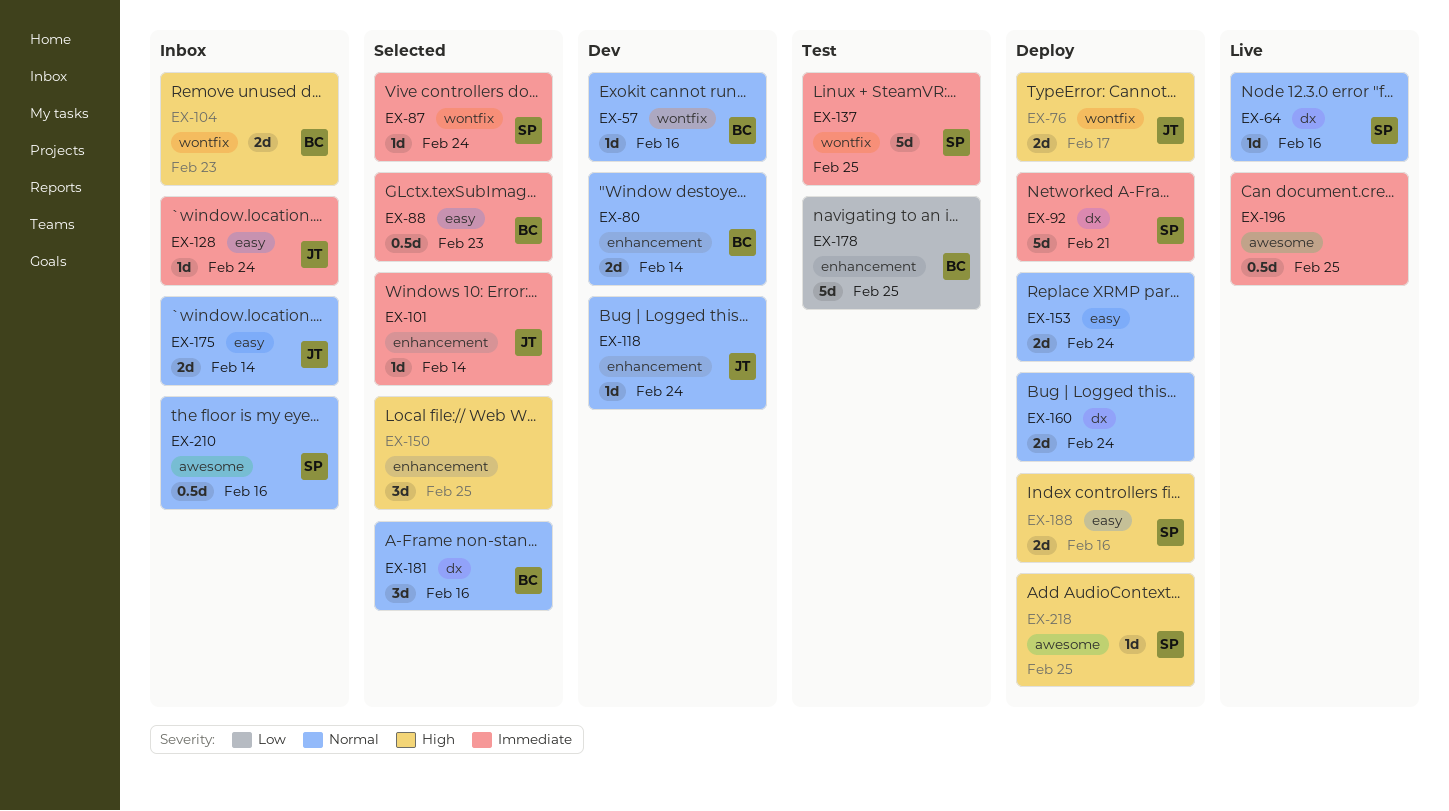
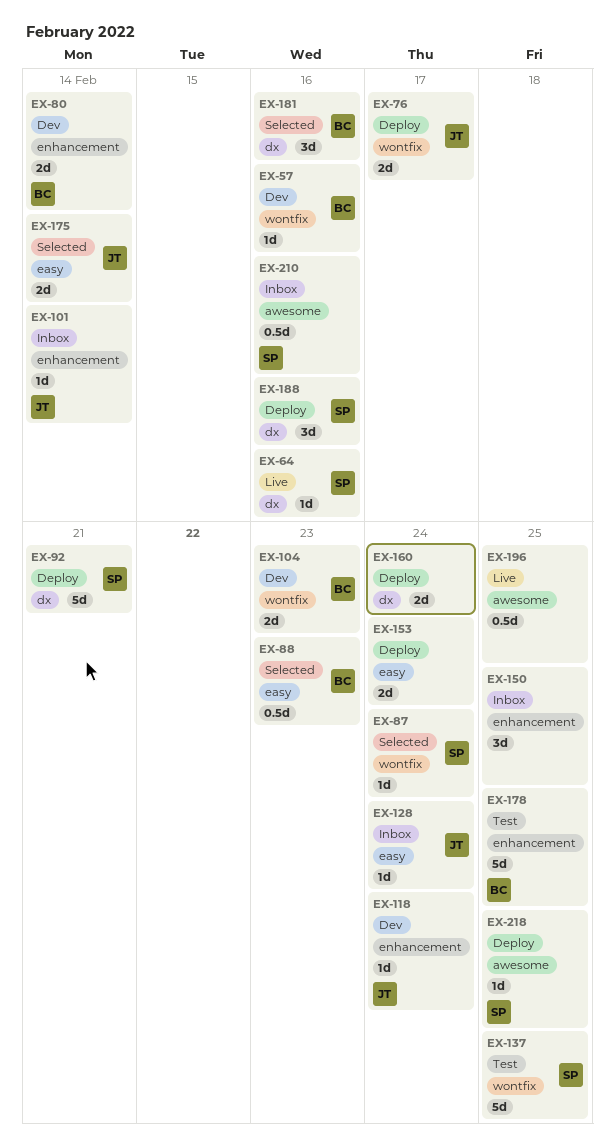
EX-101, status: Selected -> Inbox
EX-104, status: Inbox -> Dev
EX-150, status: Selected -> Inbox
EX-175, status: Inbox -> Selected
EX-188, label: easy -> dx
EX-188, estimate: 2d -> 3d

